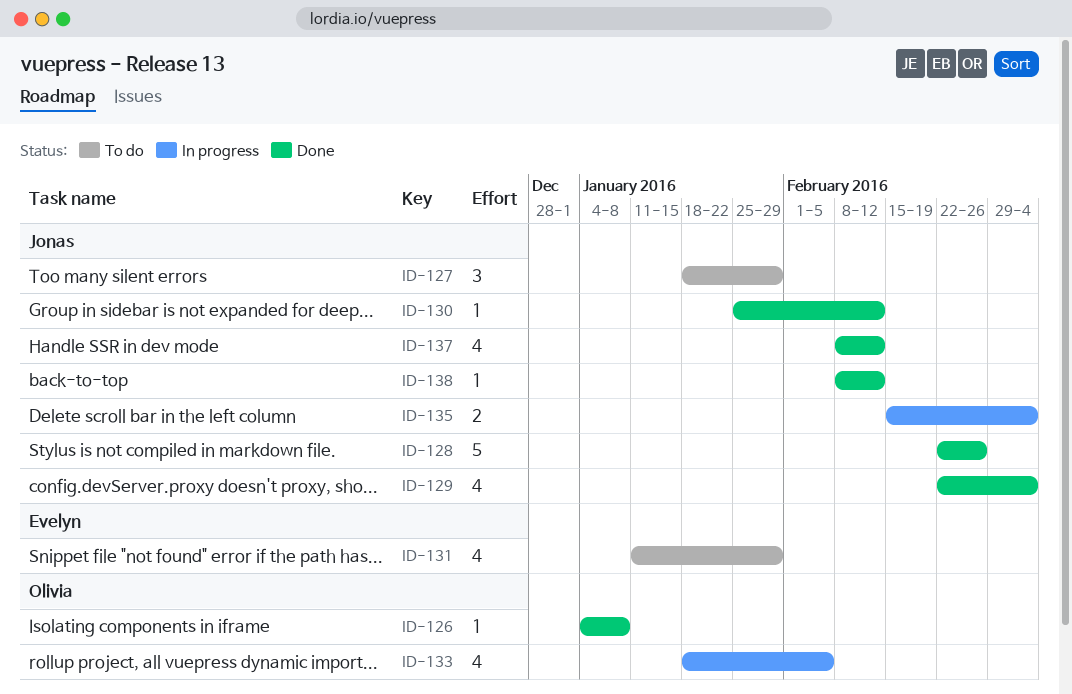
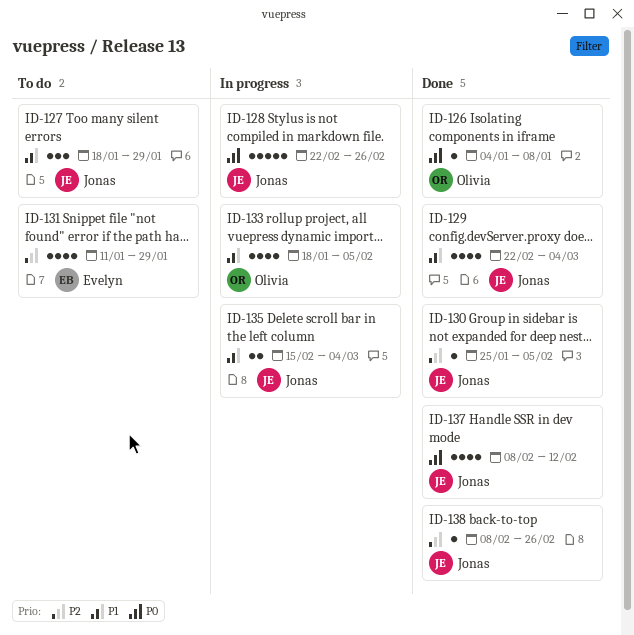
ID-128, status: Done -> In progress
ID-130, due: Feb 12 -> Feb 5
ID-138, due: Feb 12 -> Feb 26

